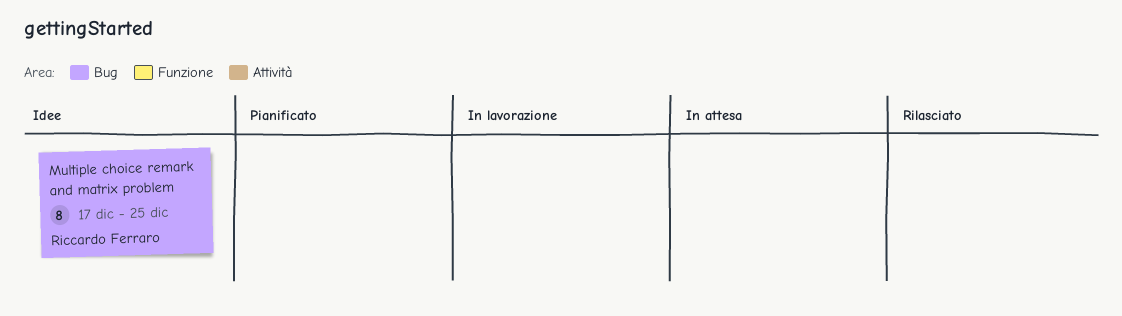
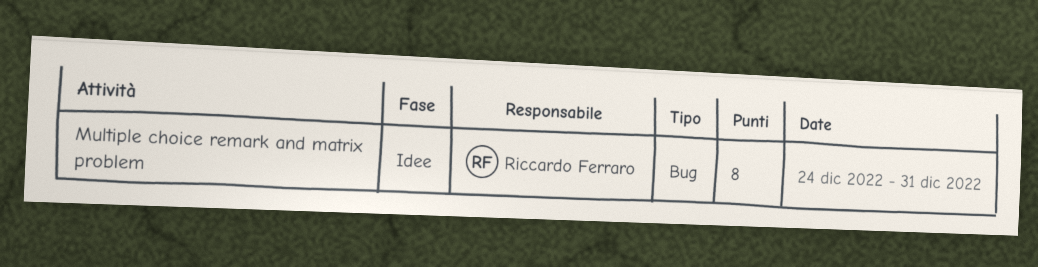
Multiple choice remark and matrix problem, start: Dec 17 -> Dec 24
Multiple choice remark and matrix problem, due: Dec 25 -> Dec 31

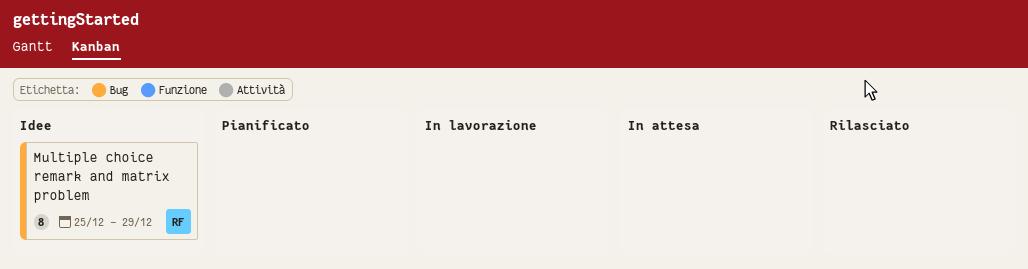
Multiple choice remark and matrix problem, start: Dec 24 -> Dec 25
Multiple choice remark and matrix problem, due: Dec 31 -> Dec 29

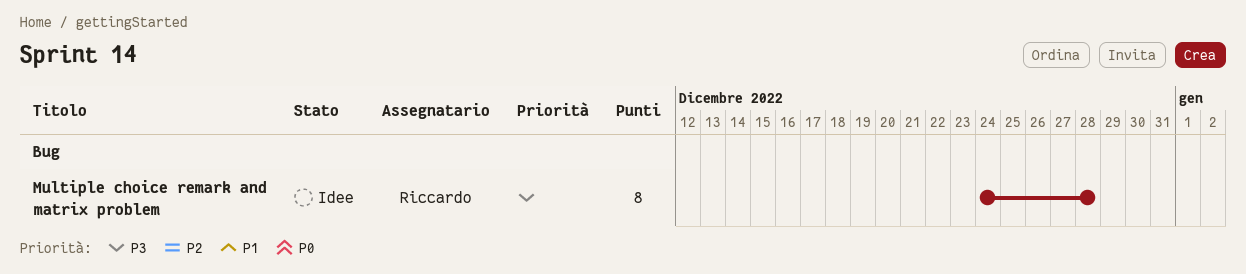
Multiple choice remark and matrix problem, start: Dec 25 -> Dec 24
Multiple choice remark and matrix problem, due: Dec 29 -> Dec 28

